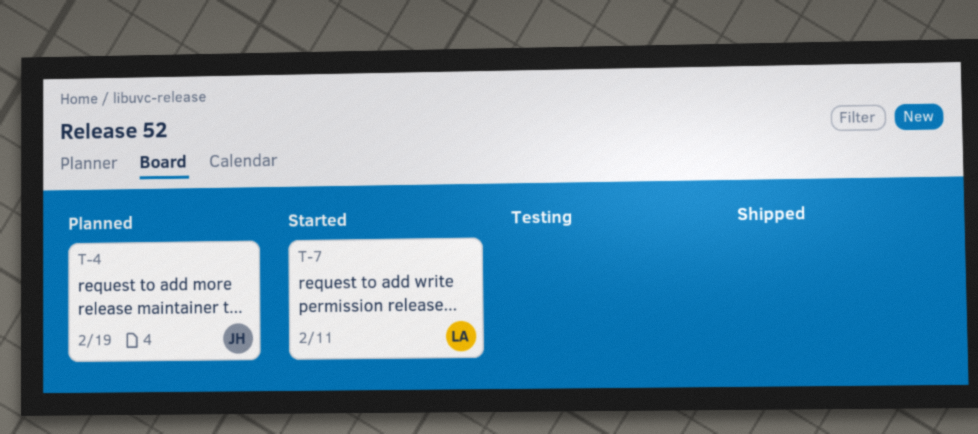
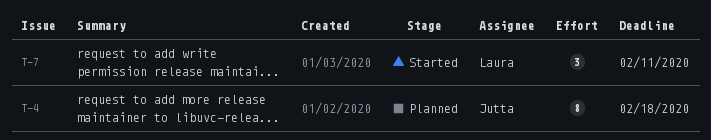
T-4, due: Feb 19 -> Feb 18

